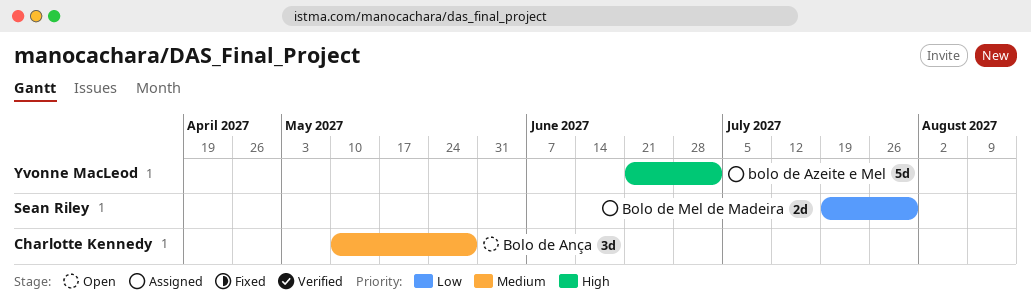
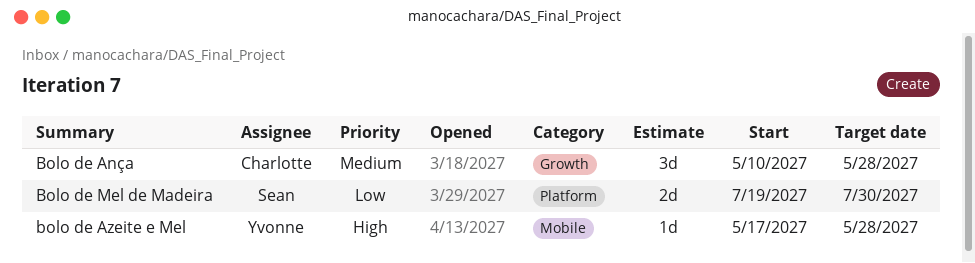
bolo de Azeite e Mel, estimate: 5d -> 1d
bolo de Azeite e Mel, start: Jun 21 -> May 17
bolo de Azeite e Mel, due: Jul 2 -> May 28

